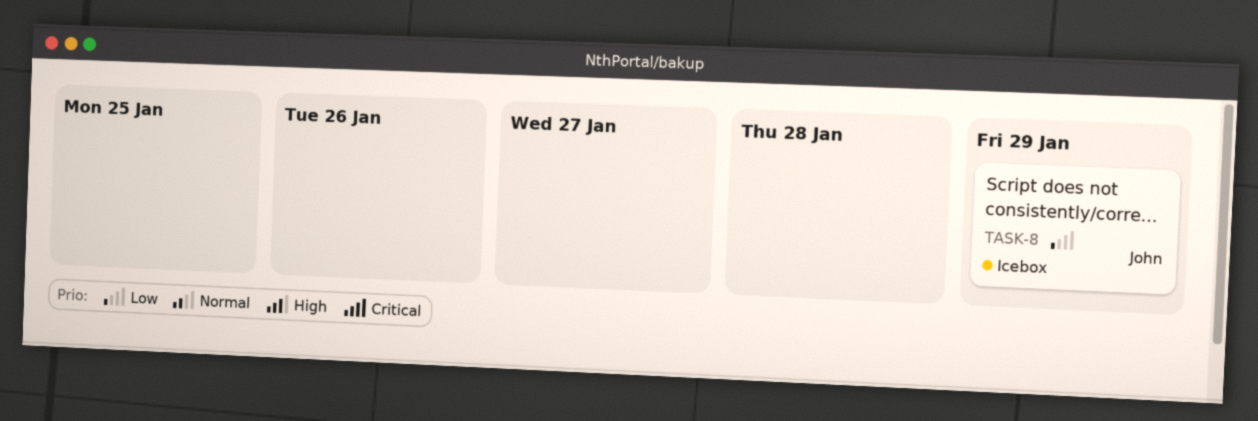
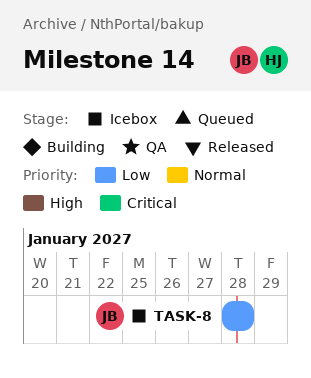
TASK-8, due: Jan 29 -> Jan 28

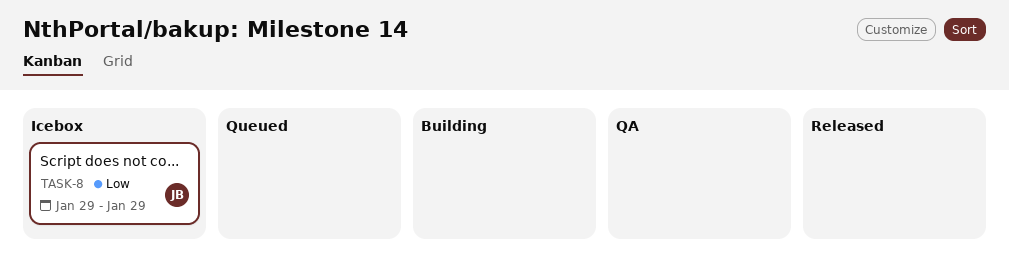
TASK-8, start: Jan 28 -> Jan 29
TASK-8, due: Jan 28 -> Jan 29

